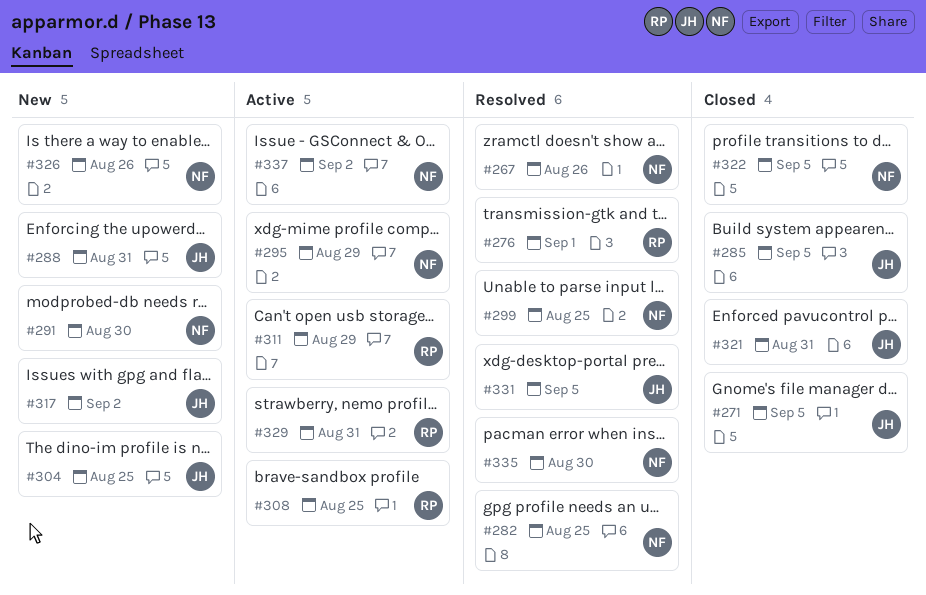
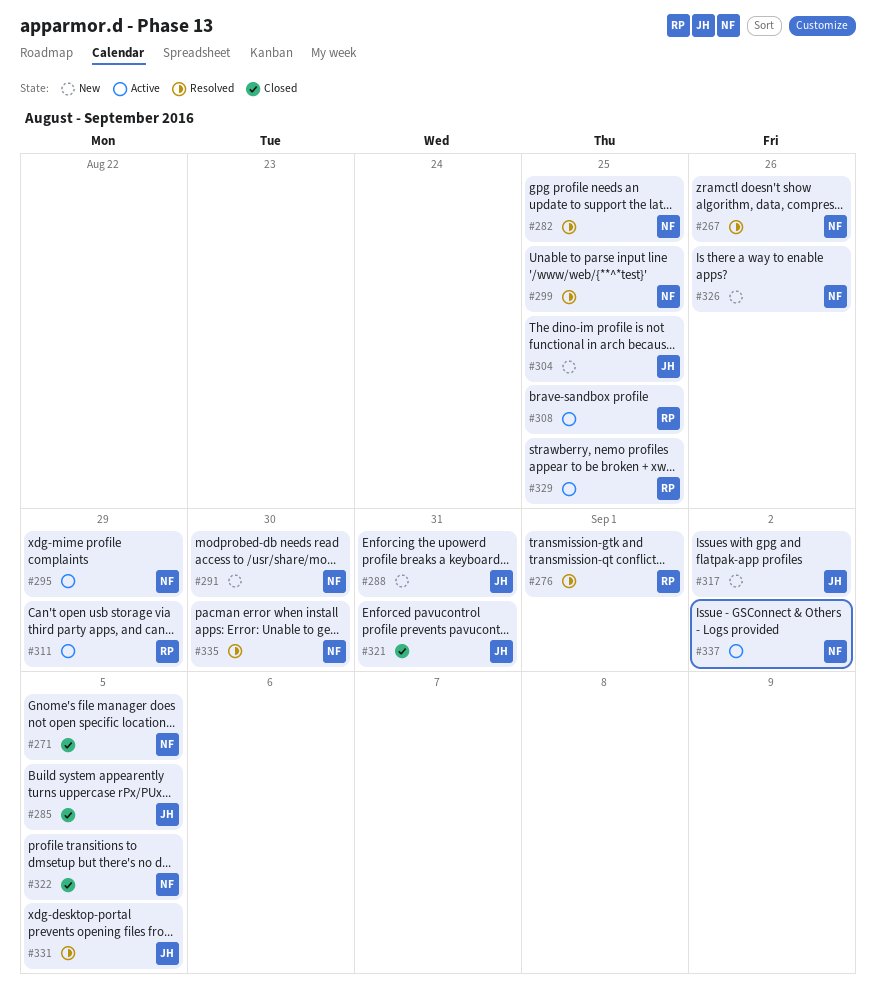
#271, owner: JH -> NF
#329, due: Aug 31 -> Aug 25

